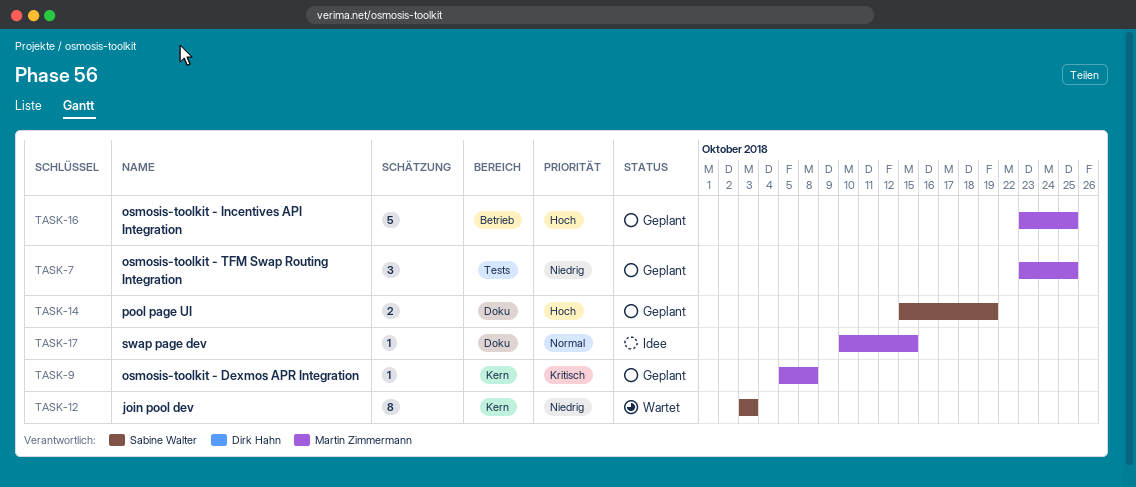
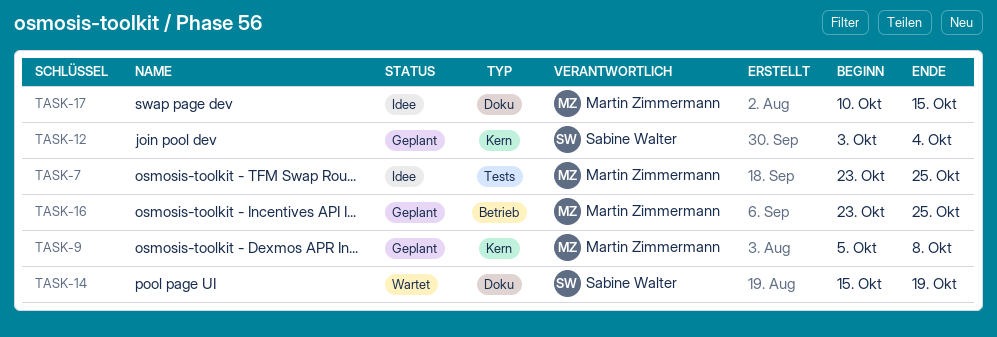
TASK-7, status: Geplant -> Idee
TASK-12, status: Wartet -> Geplant
TASK-12, due: Oct 3 -> Oct 4
TASK-14, status: Geplant -> Wartet

